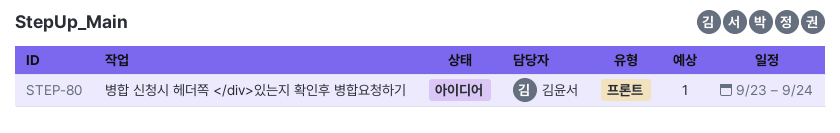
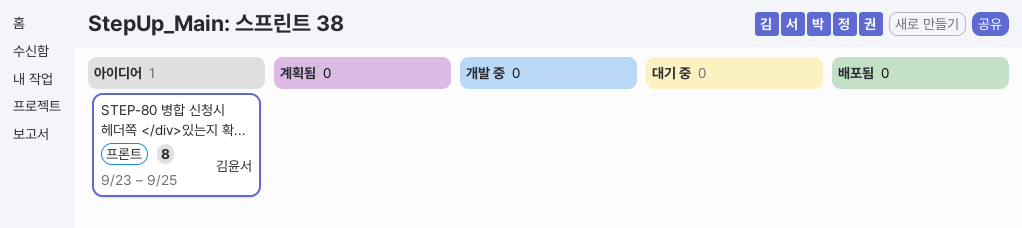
STEP-80, estimate: 1 -> 8
STEP-80, due: Sep 24 -> Sep 25

